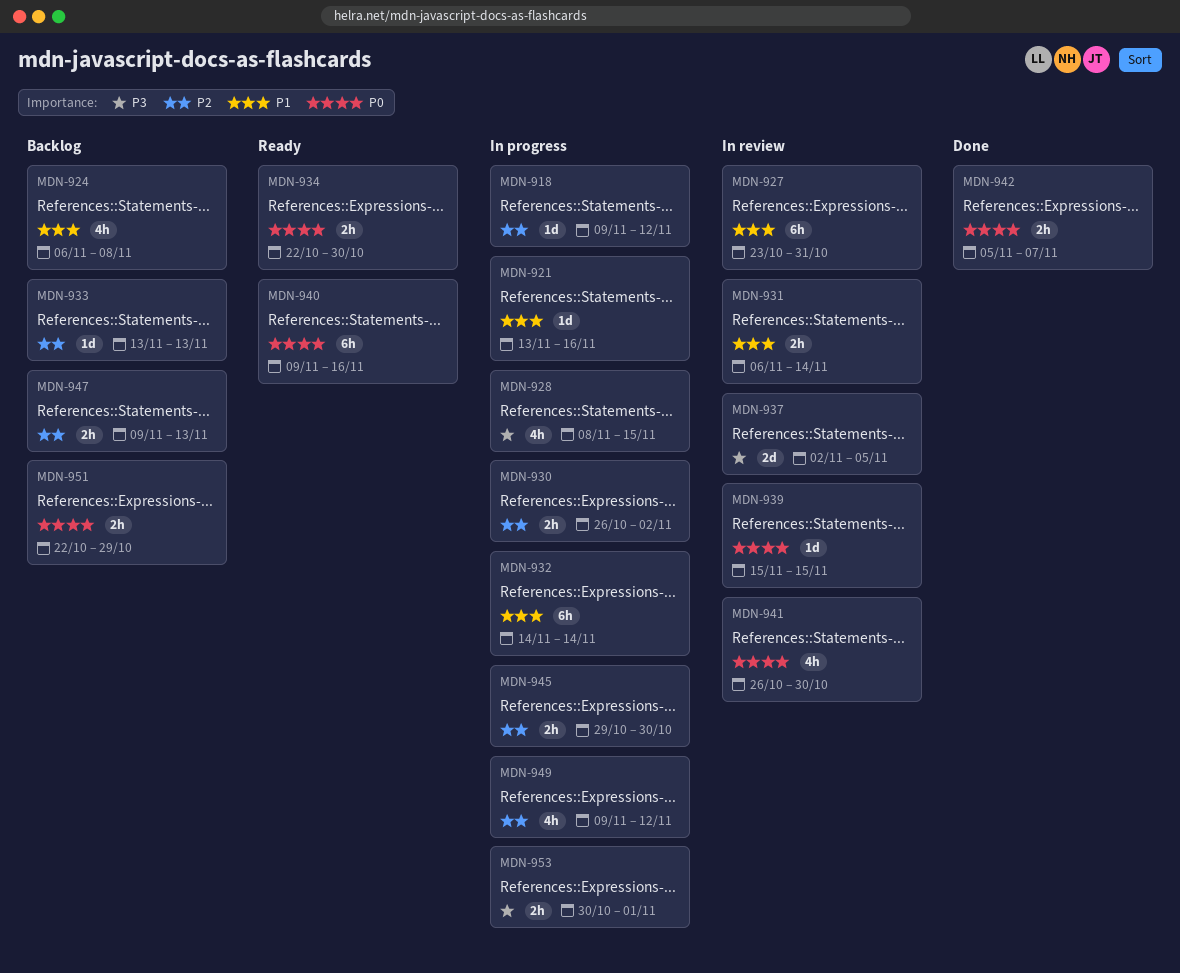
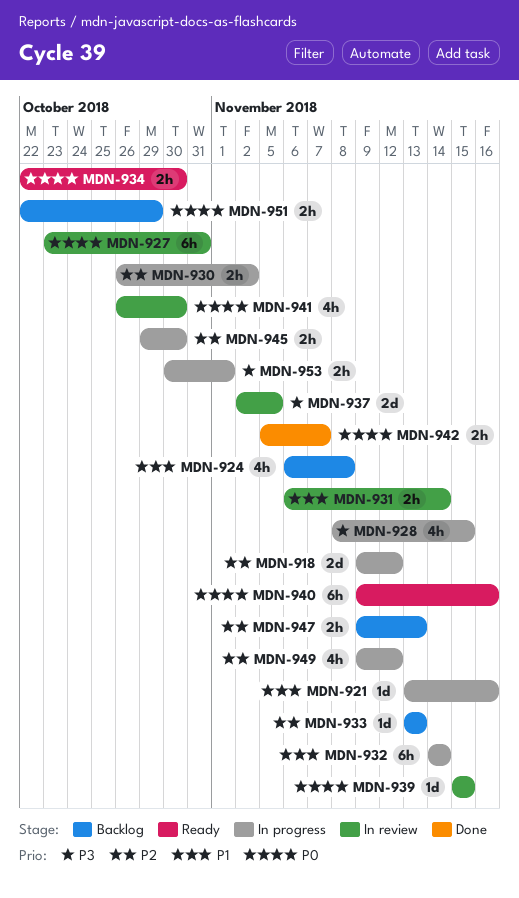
MDN-918, estimate: 1d -> 2d
MDN-927, priority: P1 -> P0

